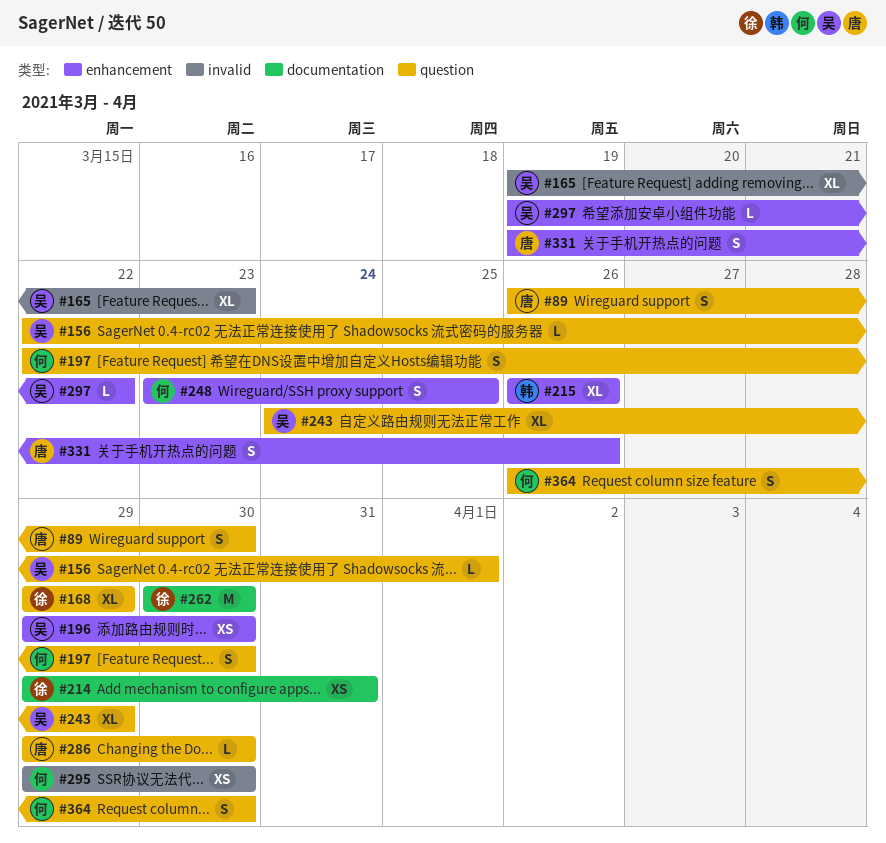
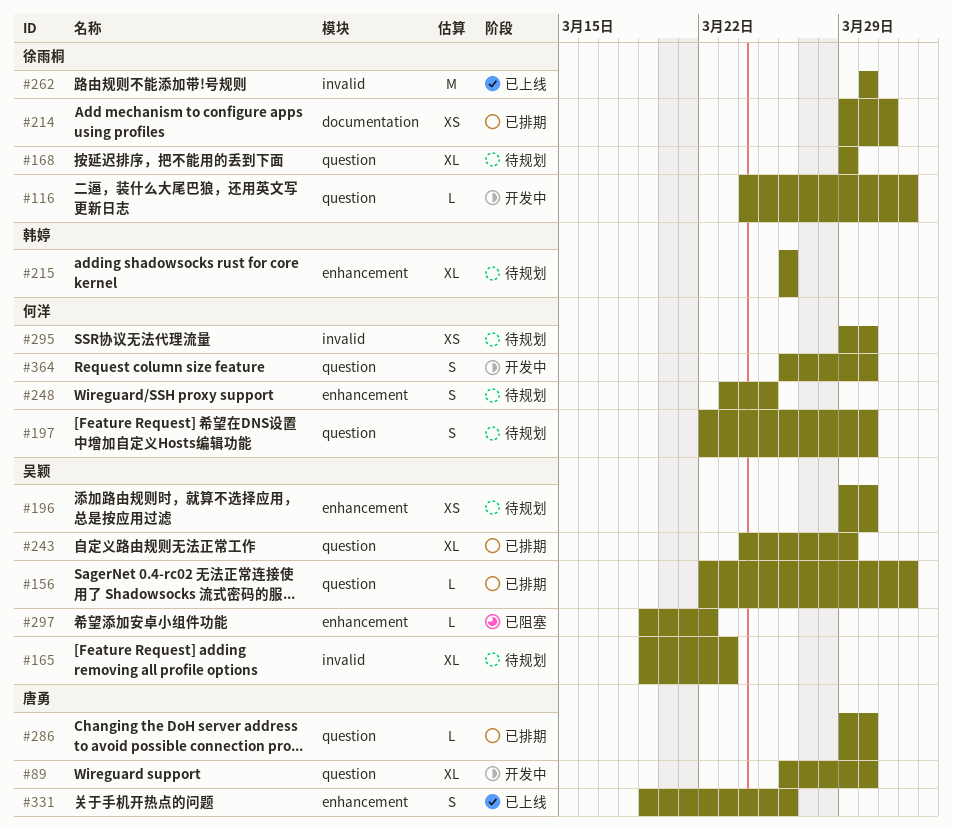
#89, estimate: S -> XL
#116: none -> present
#262, label: documentation -> invalid

